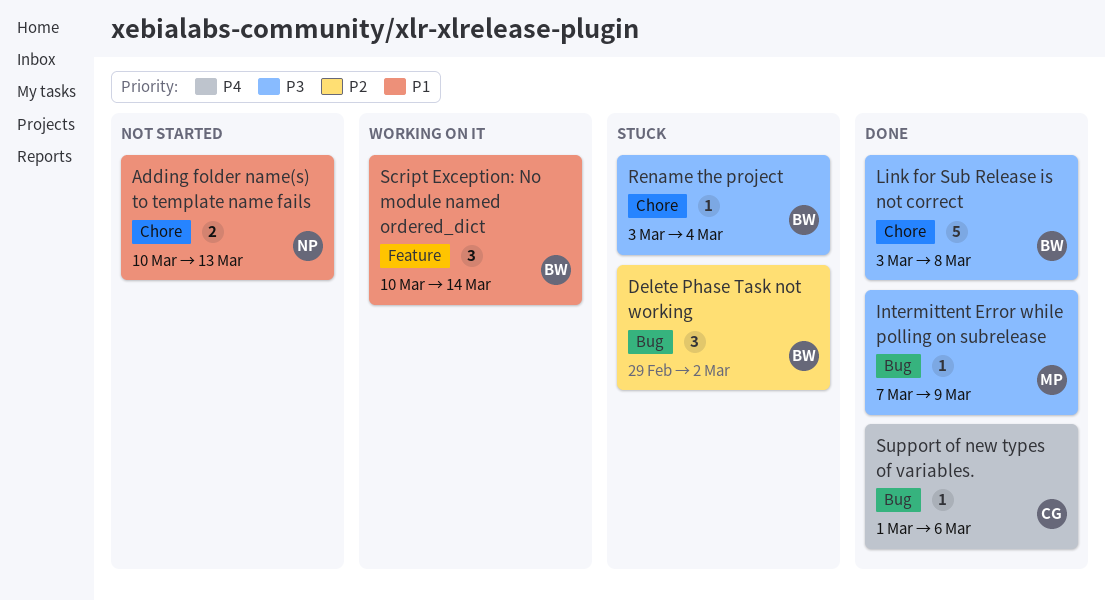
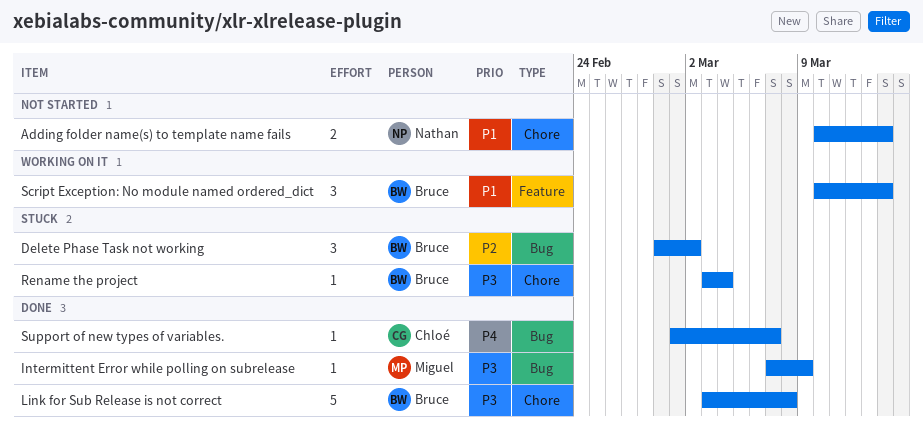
Adding folder name(s) to template name fails, due: Mar 13 -> Mar 14
Support of new types of variables., due: Mar 6 -> Mar 7

